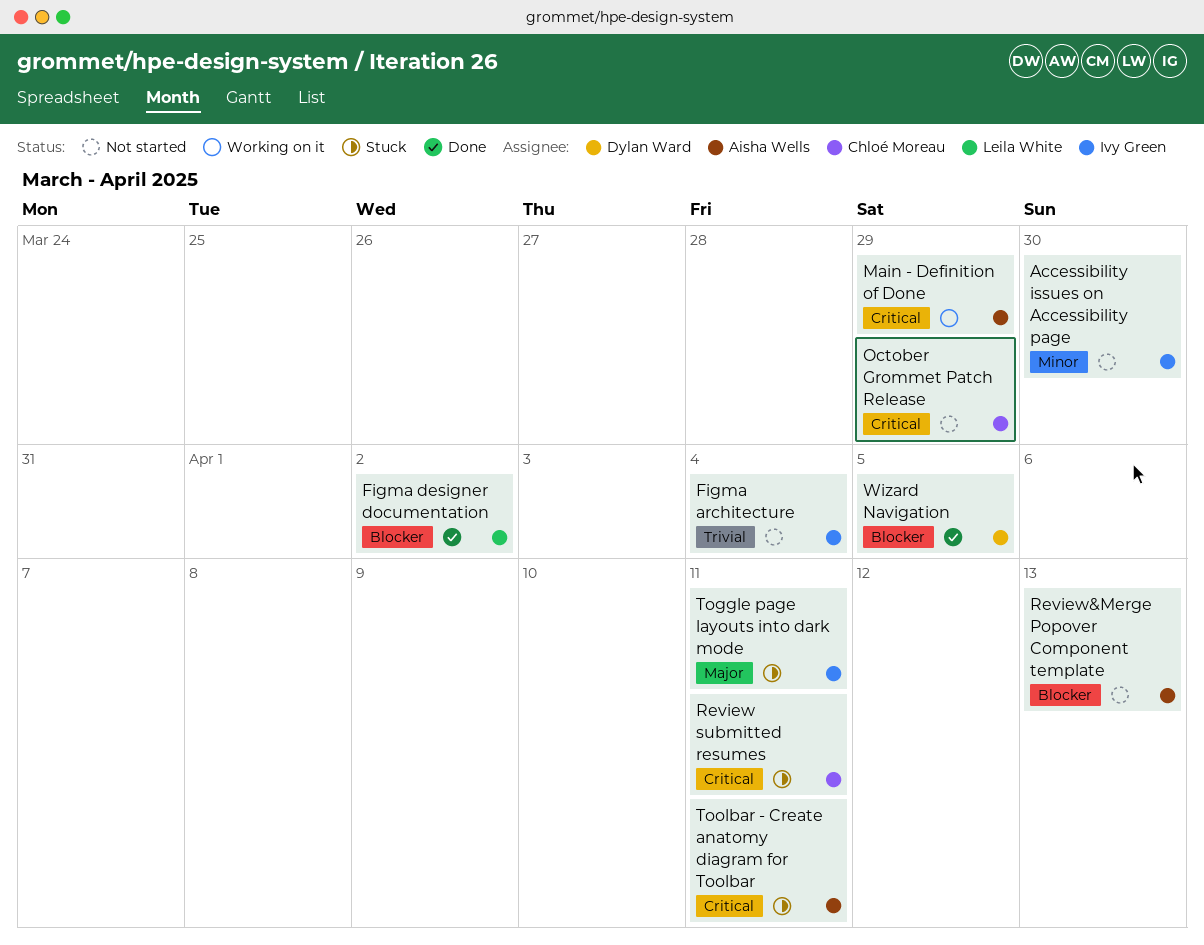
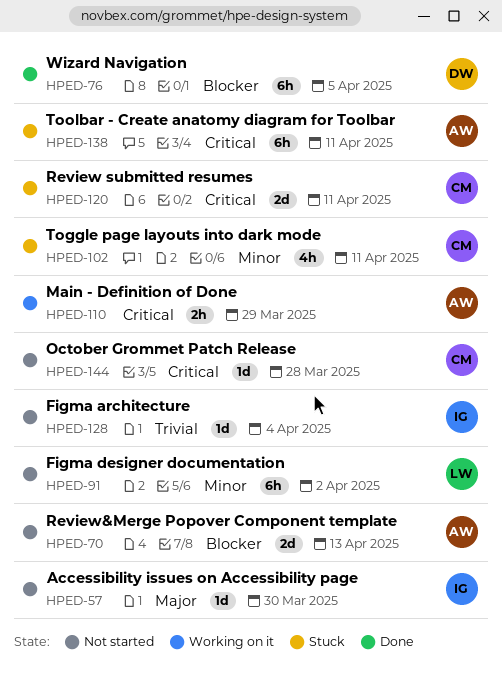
Accessibility issues on Accessibility page, priority: Minor -> Major
Figma designer documentation, status: Done -> Not started
Figma designer documentation, priority: Blocker -> Minor
October Grommet Patch Release, due: Mar 29 -> Mar 28
Toggle page layouts into dark mode, owner: Ivy Green -> Chloé Moreau
Toggle page layouts into dark mode, priority: Major -> Minor

